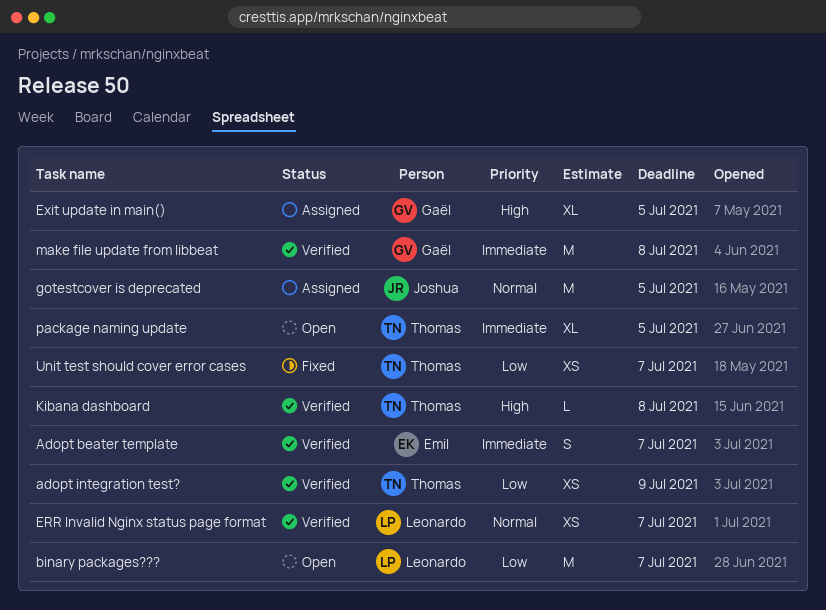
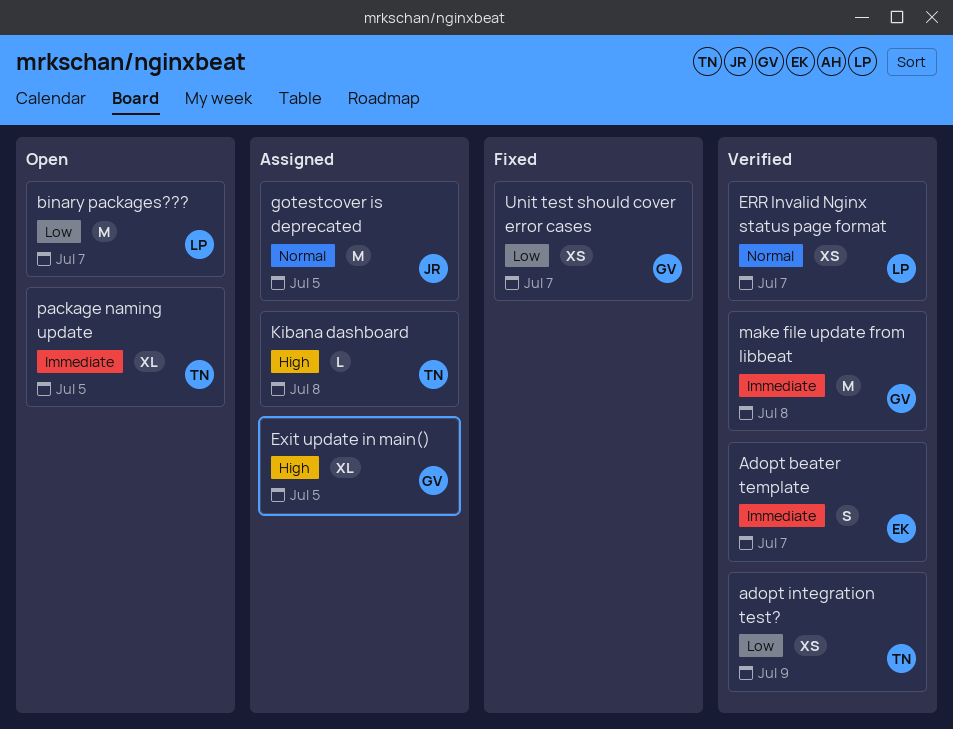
Kibana dashboard, status: Verified -> Assigned
Unit test should cover error cases, owner: Thomas -> Gaël

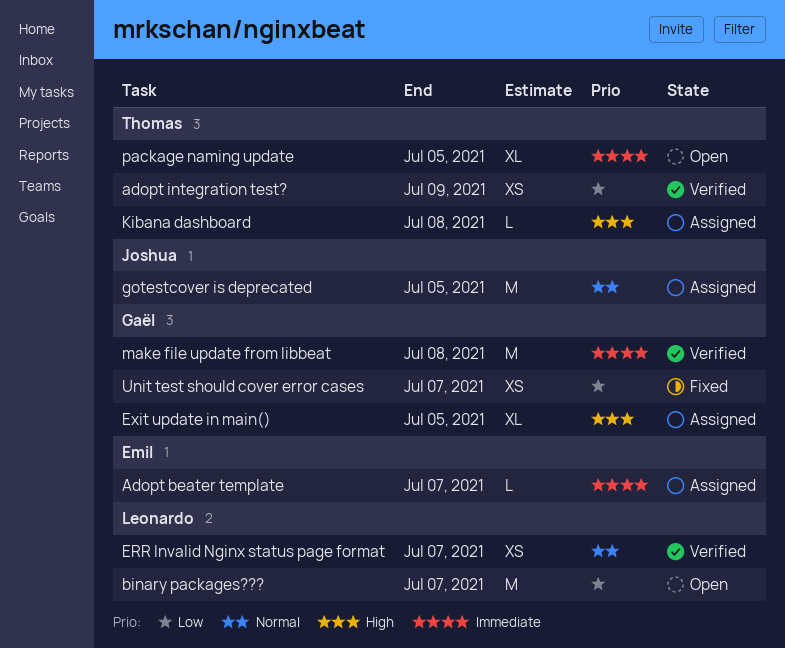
Adopt beater template, status: Verified -> Assigned
Adopt beater template, estimate: S -> L

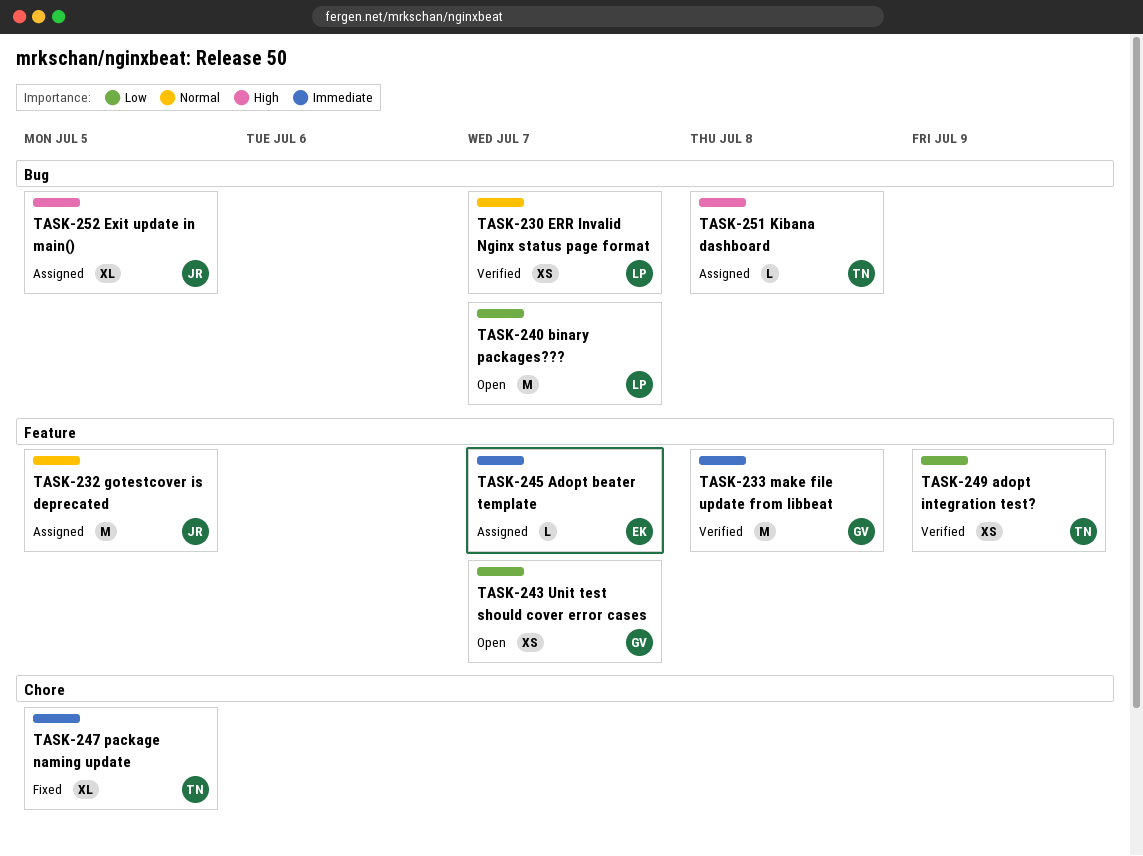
Exit update in main(), owner: Gaël -> Joshua
package naming update, status: Open -> Fixed
Unit test should cover error cases, status: Fixed -> Open

